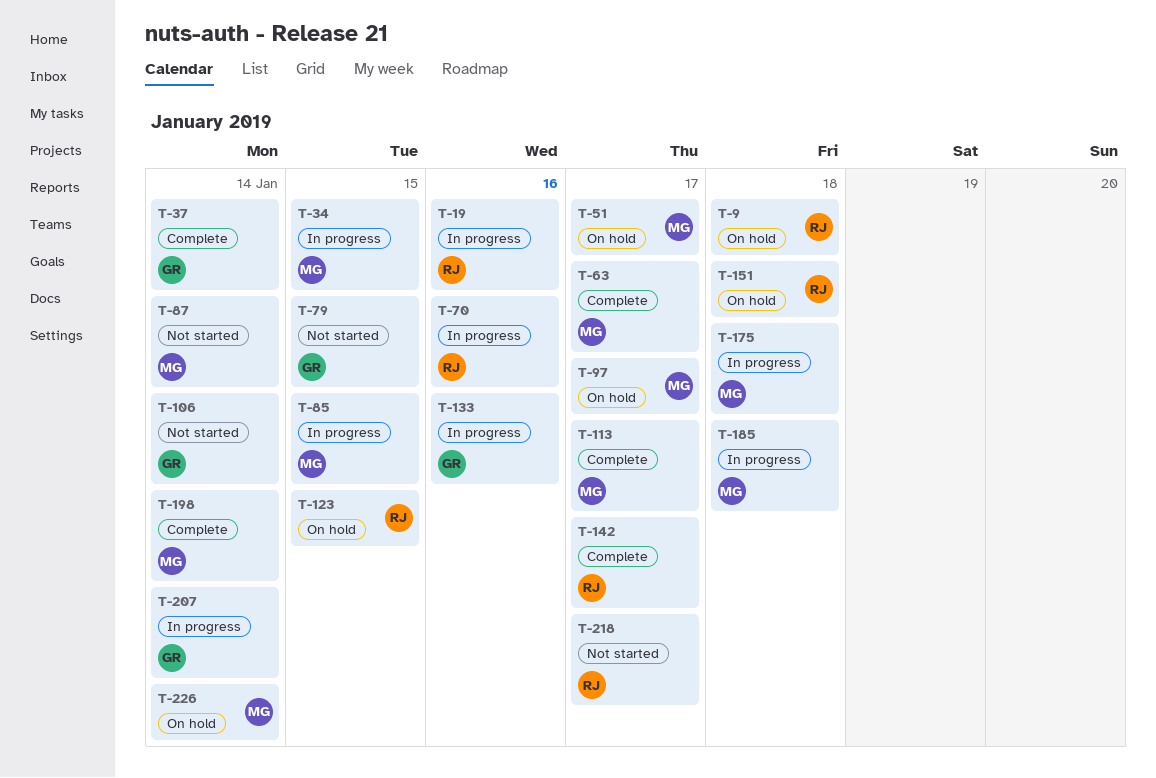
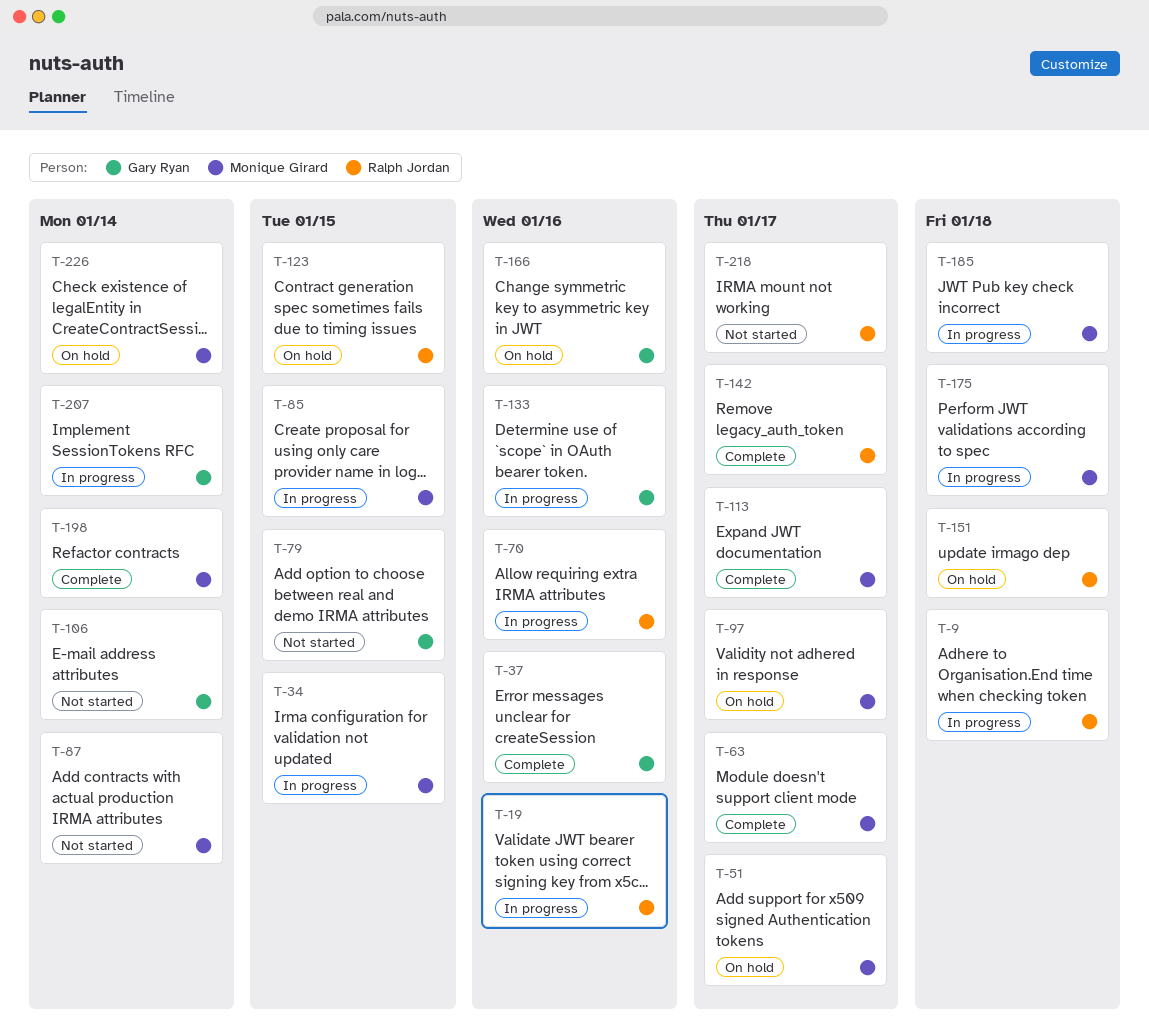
T-9, status: On hold -> In progress
T-37, due: Jan 14 -> Jan 16
T-166: none -> present

